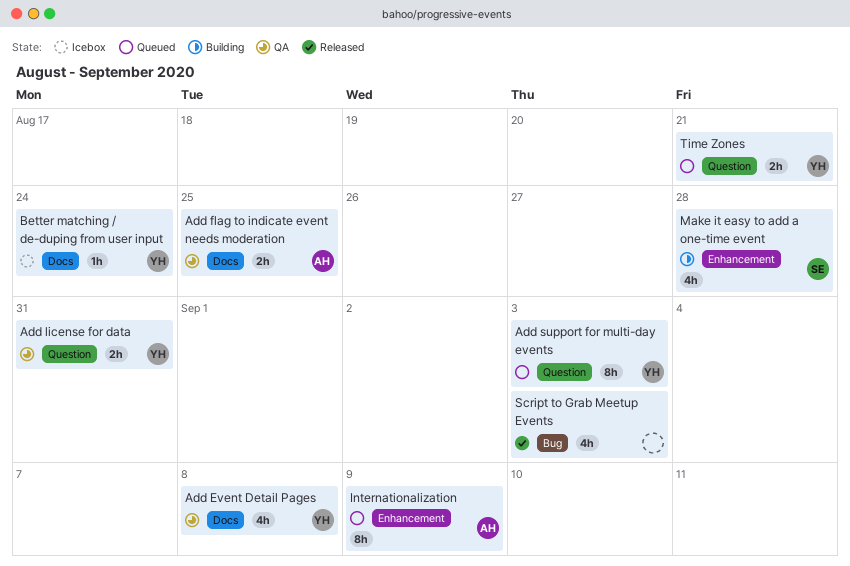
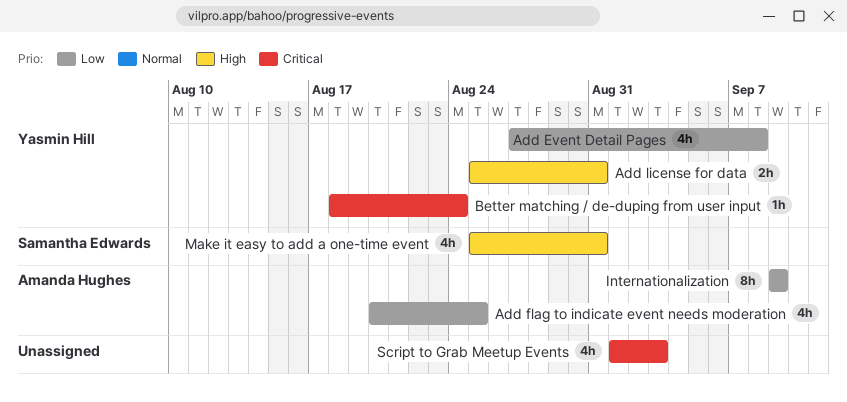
Add flag to indicate event needs moderation, estimate: 2h -> 4h
Add support for multi-day events: present -> none
Make it easy to add a one-time event, due: Aug 28 -> Aug 31
Time Zones: present -> none

